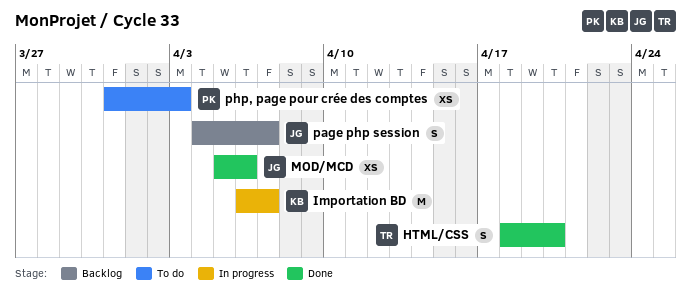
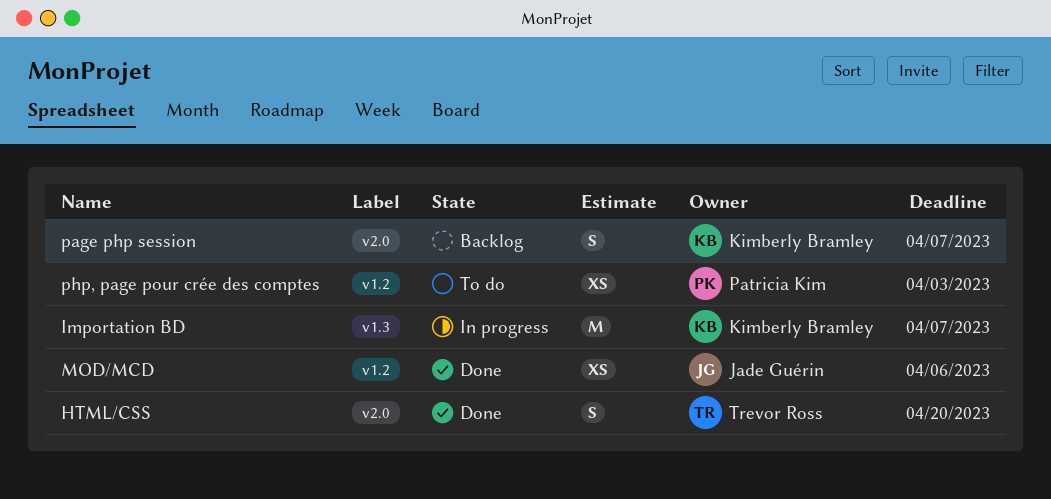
page php session, owner: Jade Guérin -> Kimberly Bramley

